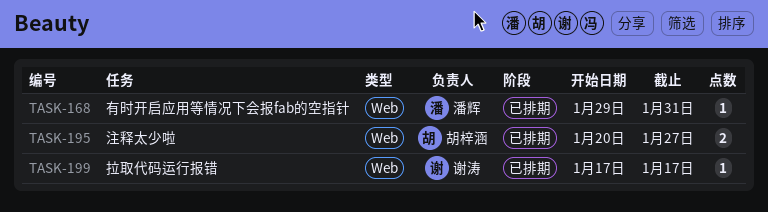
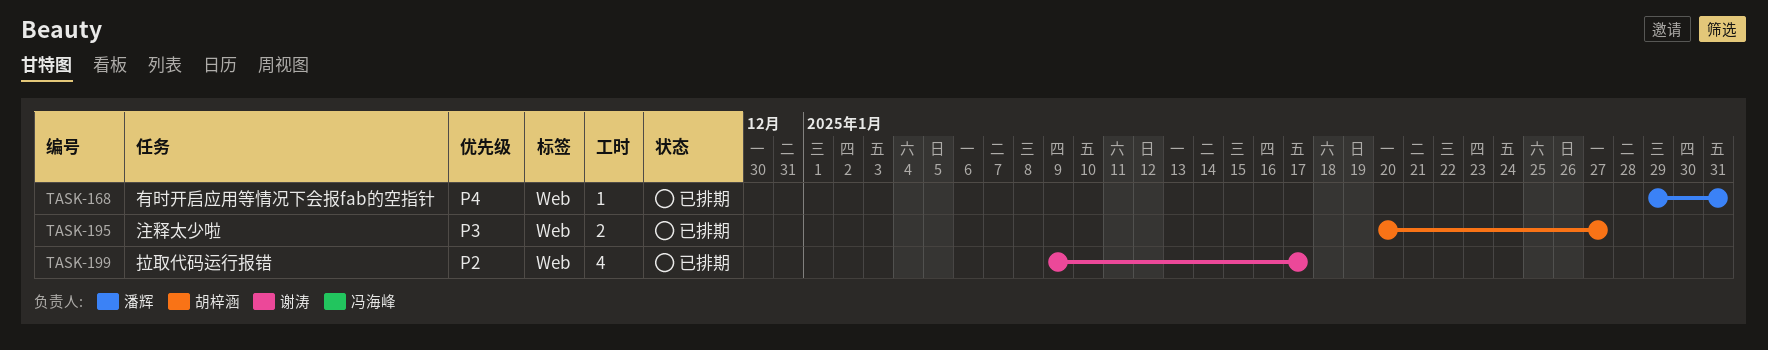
TASK-199, estimate: 1 -> 4
TASK-199, start: Jan 17 -> Jan 9

